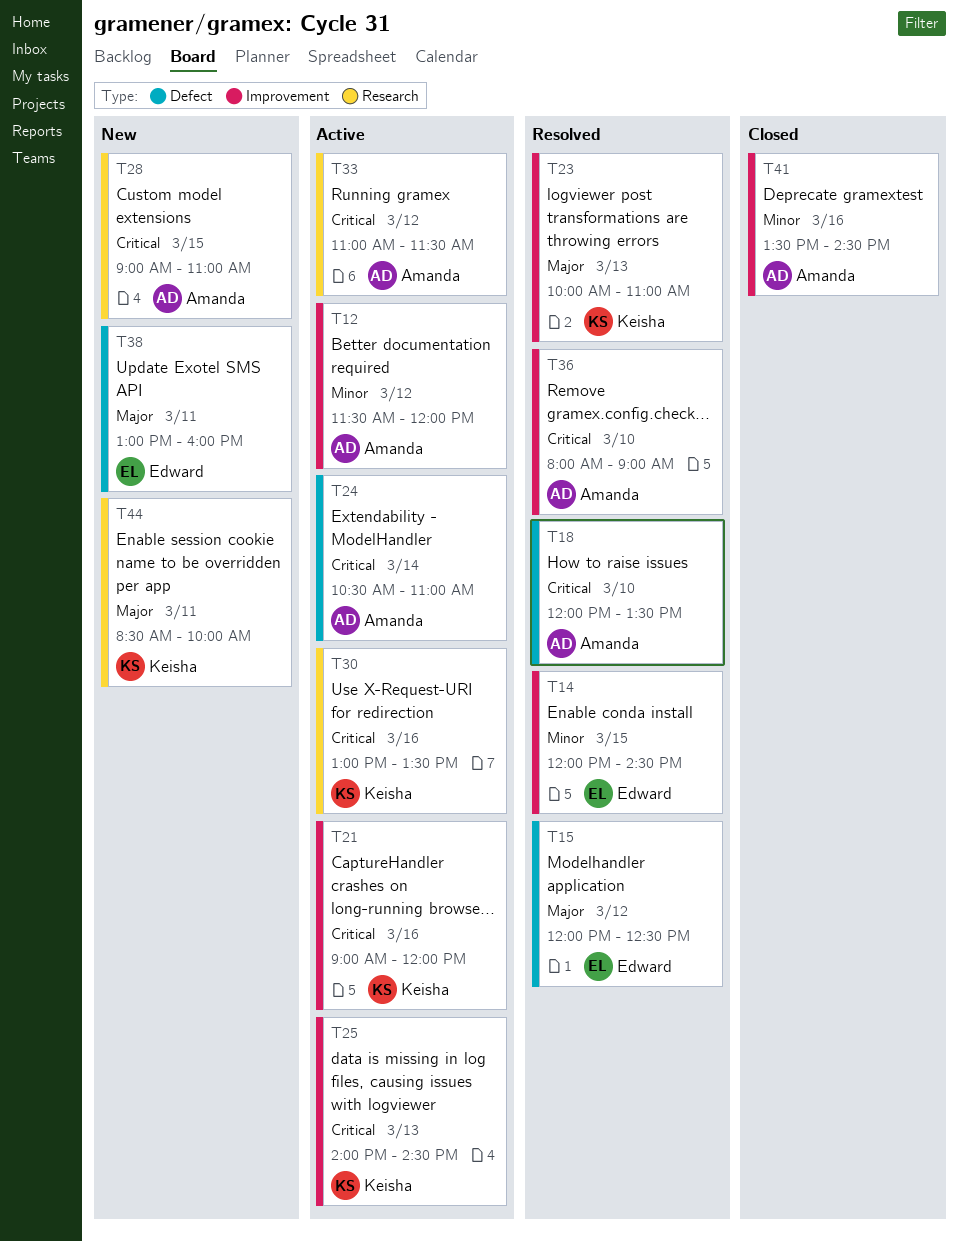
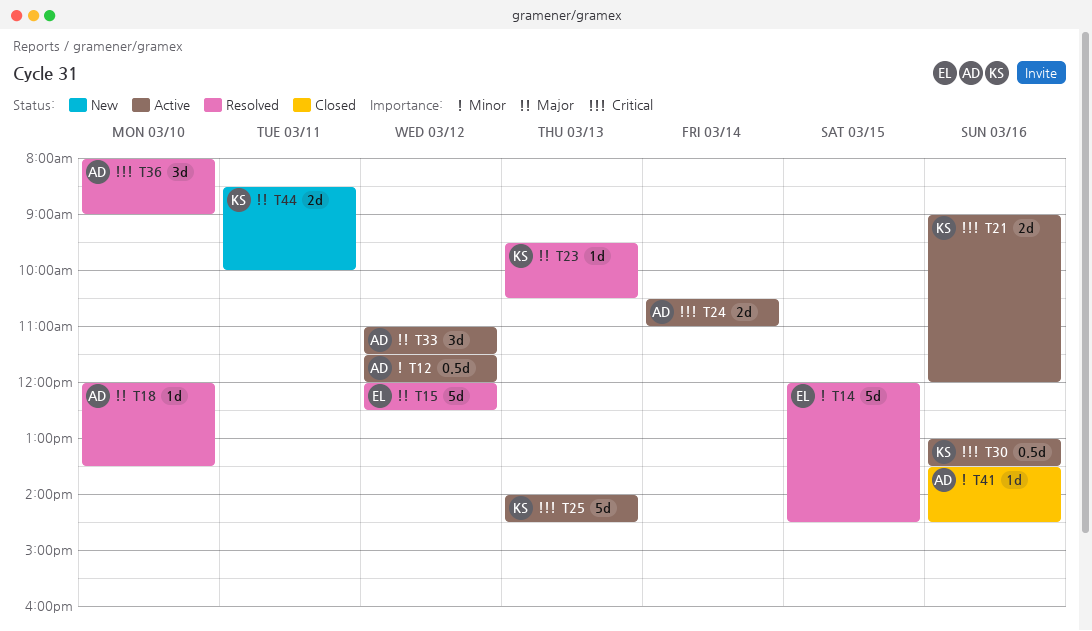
T18, priority: Critical -> Major
T23, begins: 10:00 -> 09:30
T23, ends: 11:00 -> 10:30
T28: present -> none
T33, priority: Critical -> Major
T38: present -> none

